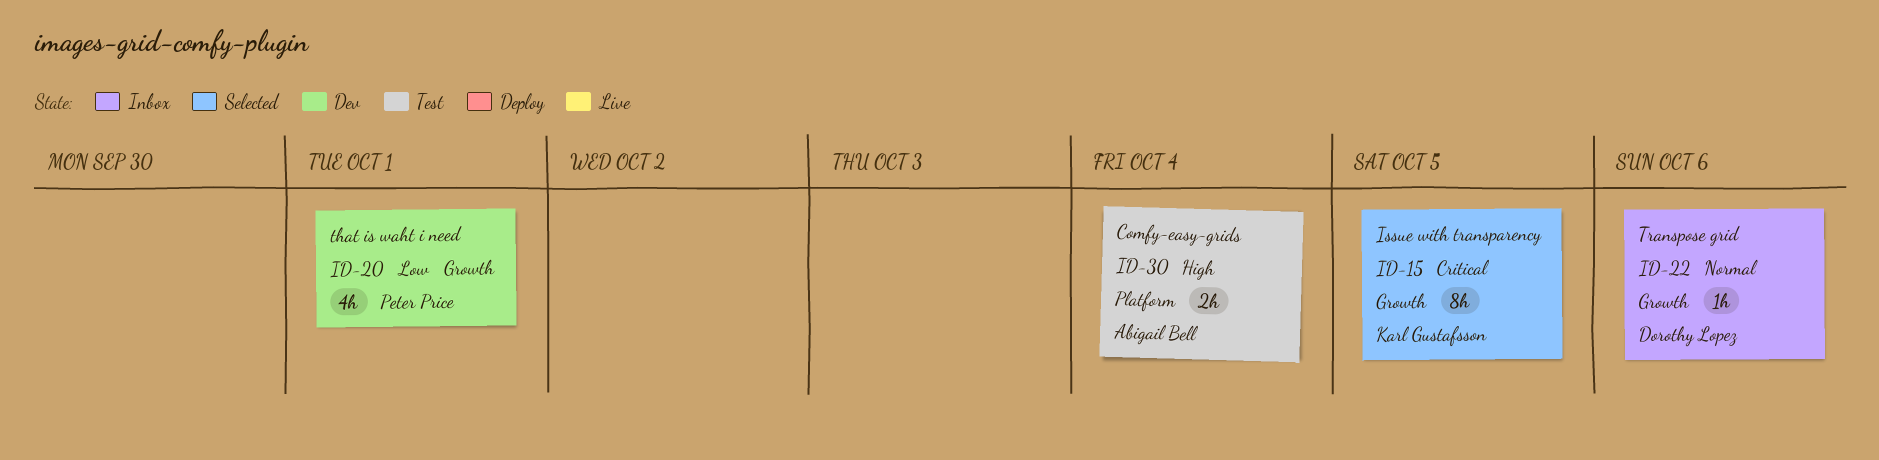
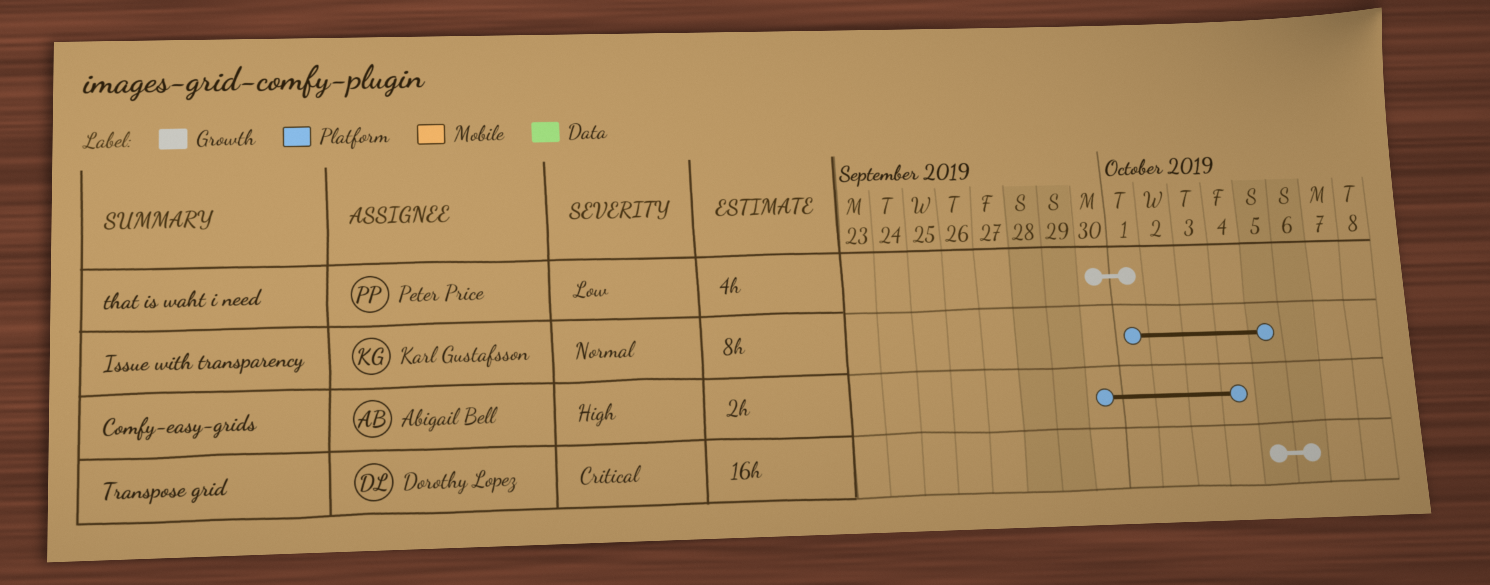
Issue with transparency, priority: Critical -> Normal
Issue with transparency, label: Growth -> Platform
Transpose grid, priority: Normal -> Critical
Transpose grid, estimate: 1h -> 16h

